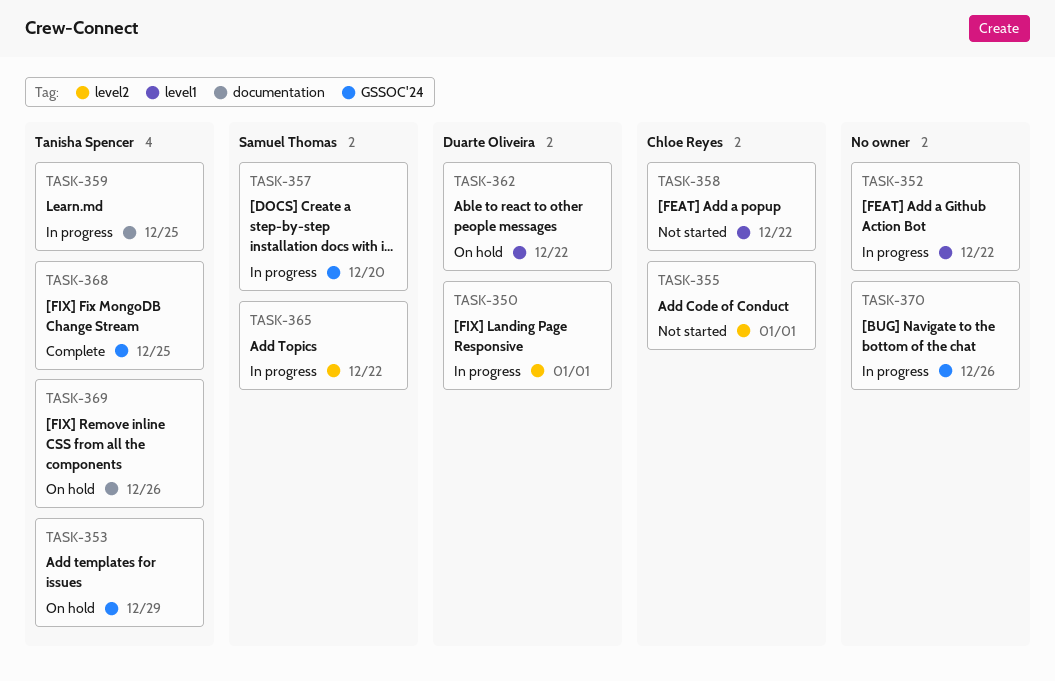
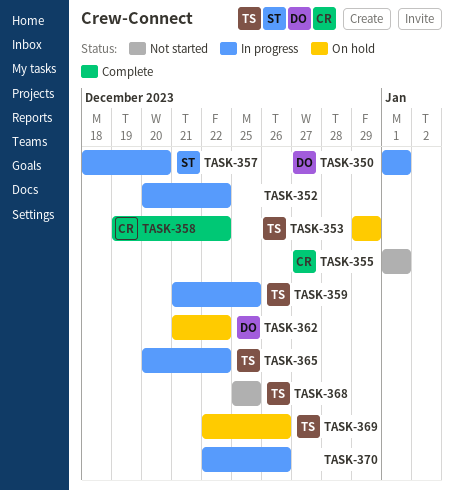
TASK-358, status: Not started -> Complete
TASK-365, owner: Samuel Thomas -> Tanisha Spencer
TASK-368, status: Complete -> Not started

